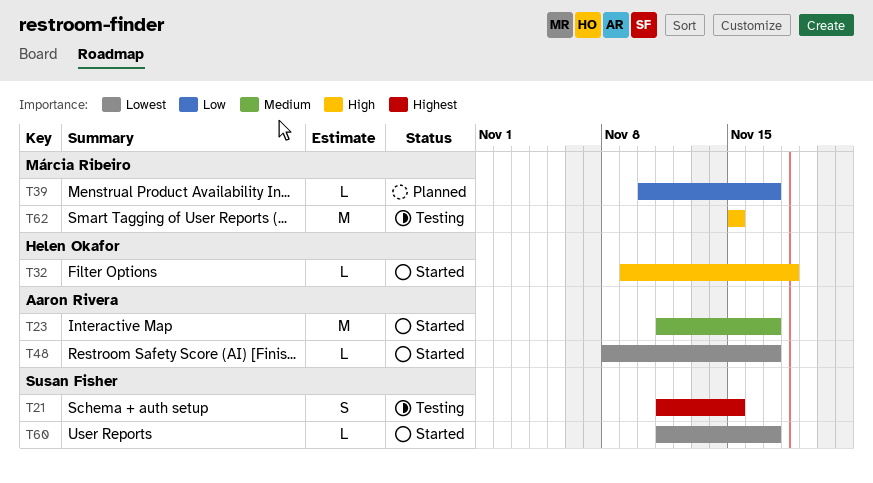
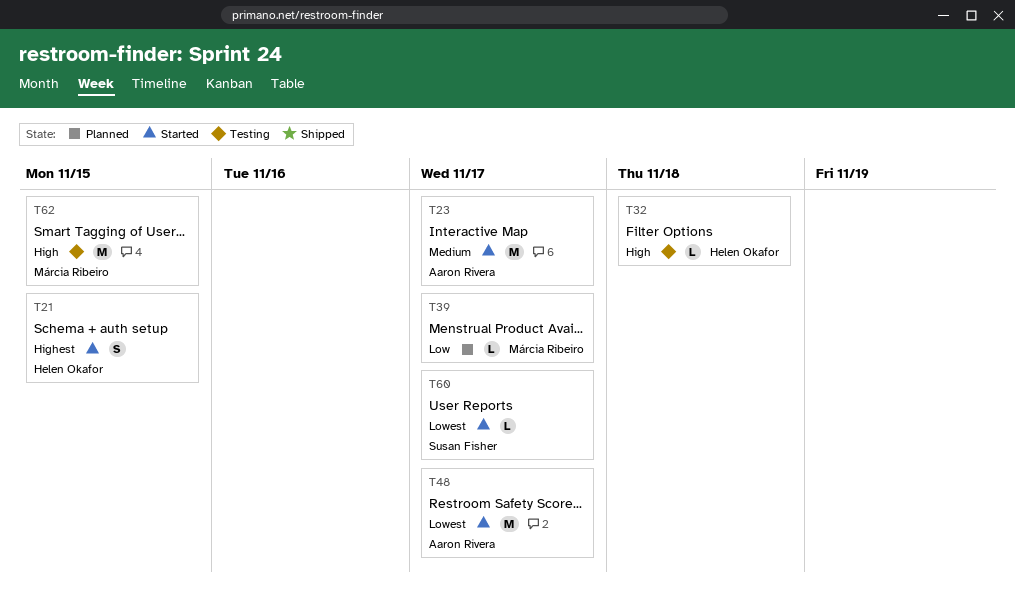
T21, status: Testing -> Started
T21, owner: Susan Fisher -> Helen Okafor
T32, status: Started -> Testing
T48, estimate: L -> M

